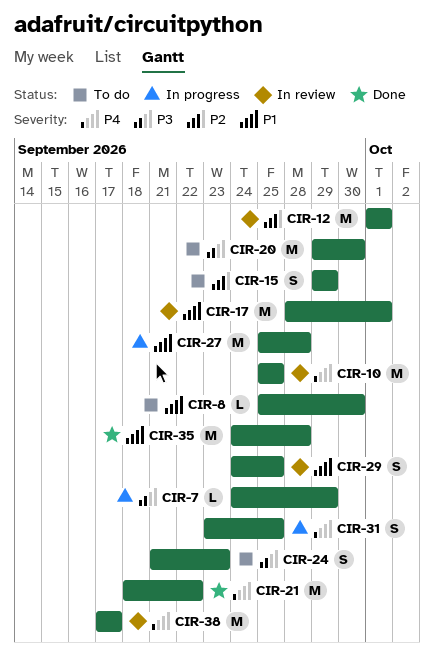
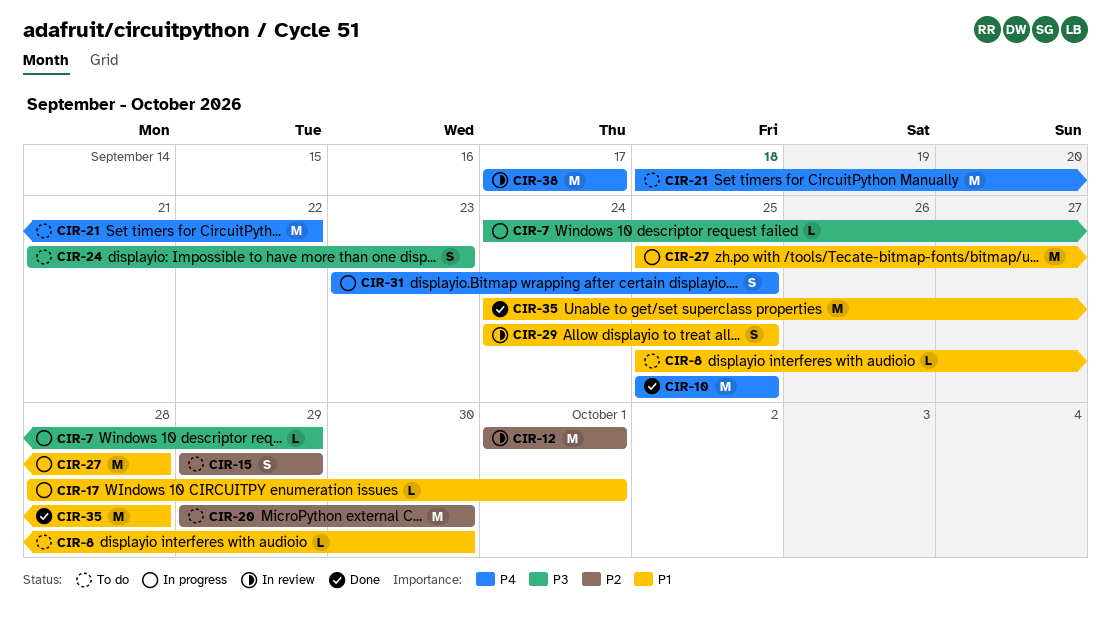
CIR-10, status: In review -> Done
CIR-17, status: In review -> In progress
CIR-17, estimate: M -> L
CIR-20, priority: P3 -> P2
CIR-21, status: Done -> To do

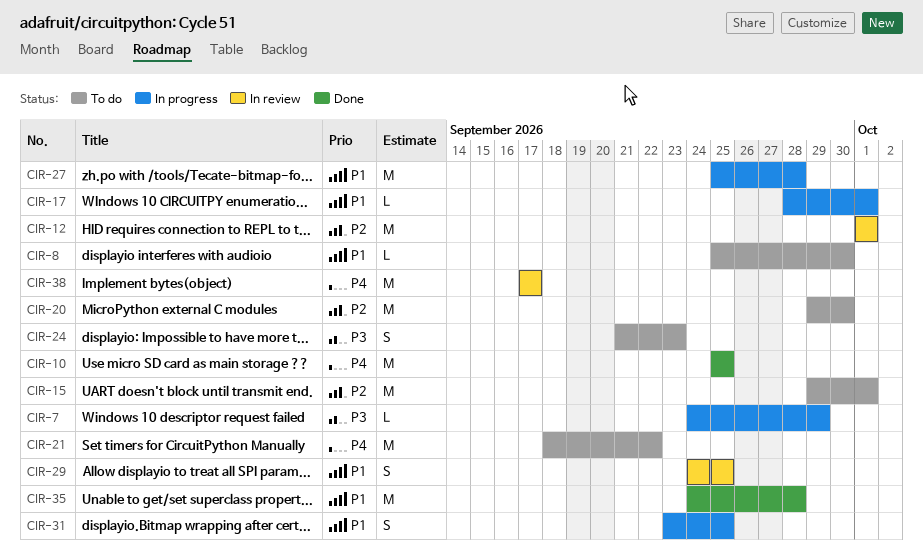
CIR-15, estimate: S -> M
CIR-15, due: Sep 29 -> Oct 1
CIR-31, priority: P4 -> P1

